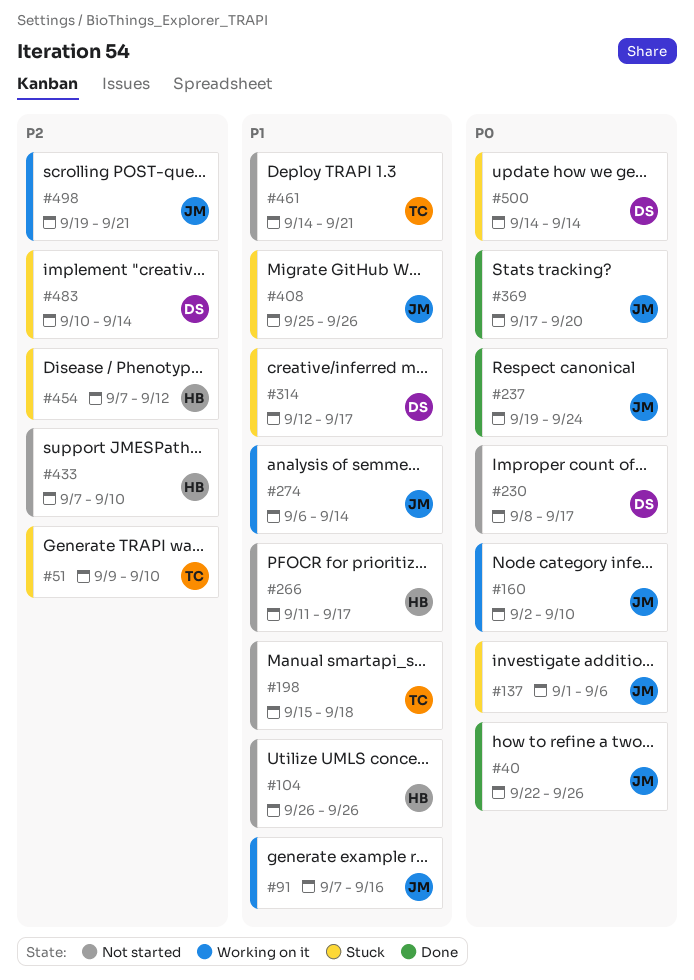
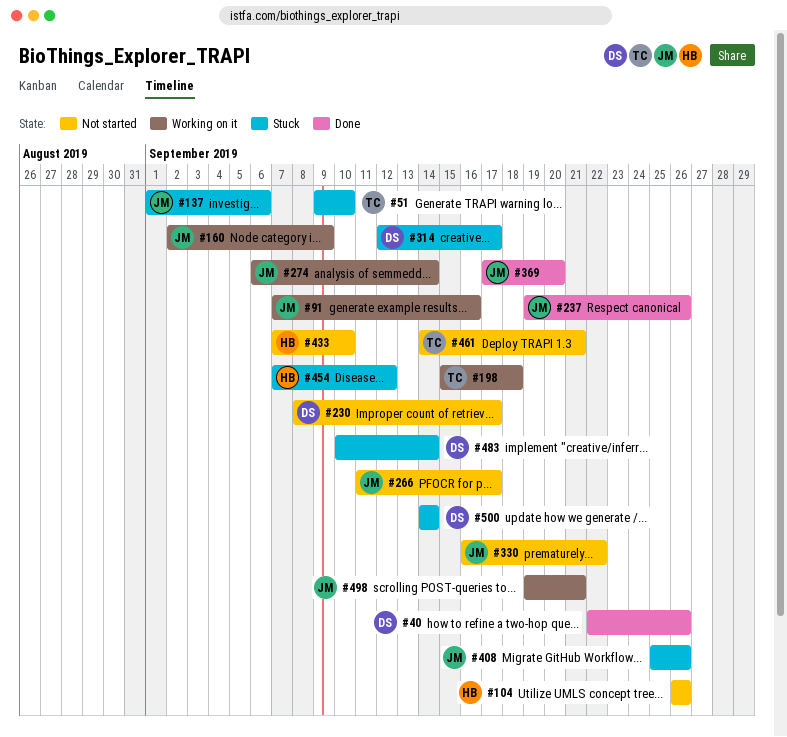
#40, owner: JM -> DS
#160, due: Sep 10 -> Sep 9
#198, status: Not started -> Working on it
#237, due: Sep 24 -> Sep 26
#266, owner: HB -> JM
#330: none -> present

